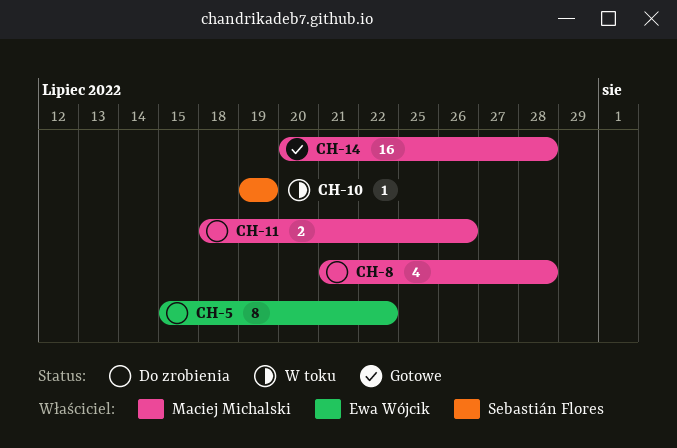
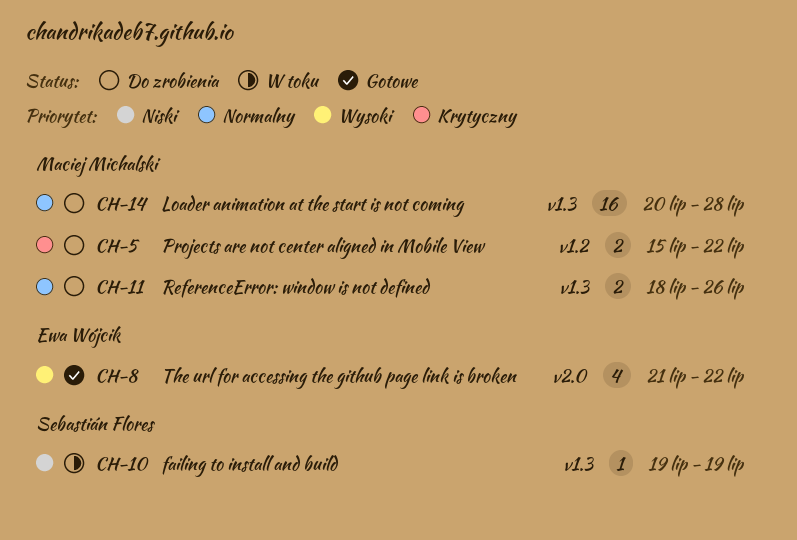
CH-5, owner: Ewa Wójcik -> Maciej Michalski
CH-5, estimate: 8 -> 2
CH-8, status: Do zrobienia -> Gotowe
CH-8, owner: Maciej Michalski -> Ewa Wójcik
CH-8, due: Jul 28 -> Jul 22
CH-14, status: Gotowe -> Do zrobienia

